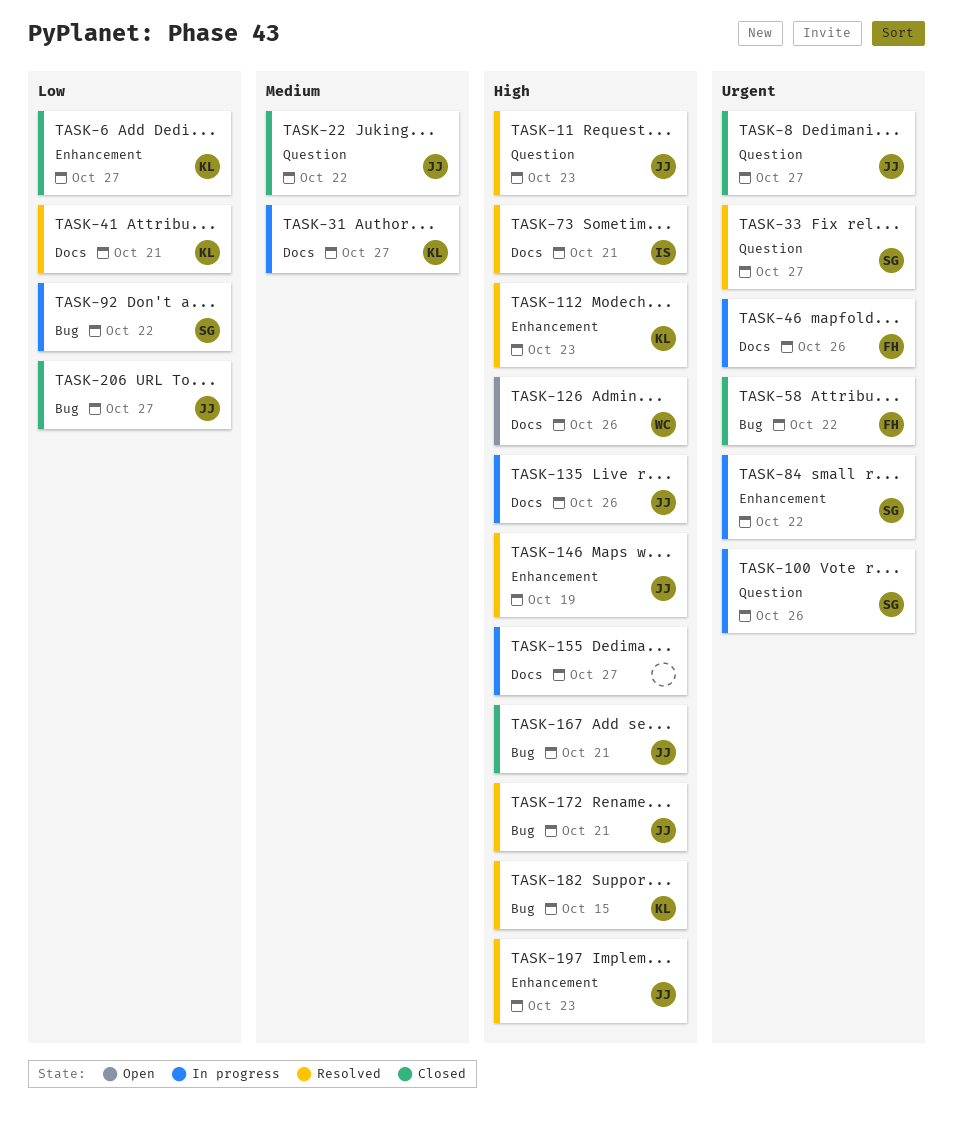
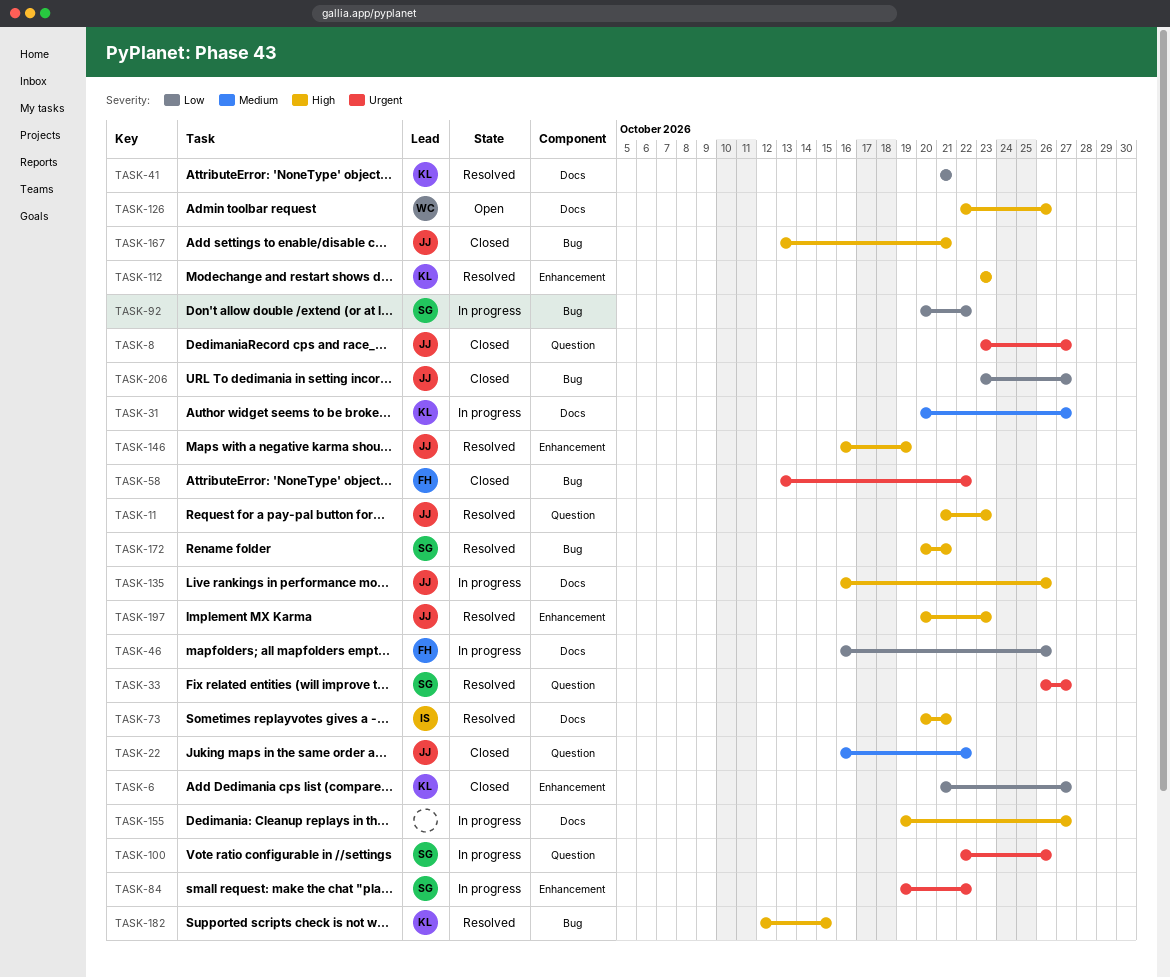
TASK-46, priority: Urgent -> Low
TASK-172, owner: JJ -> SG

